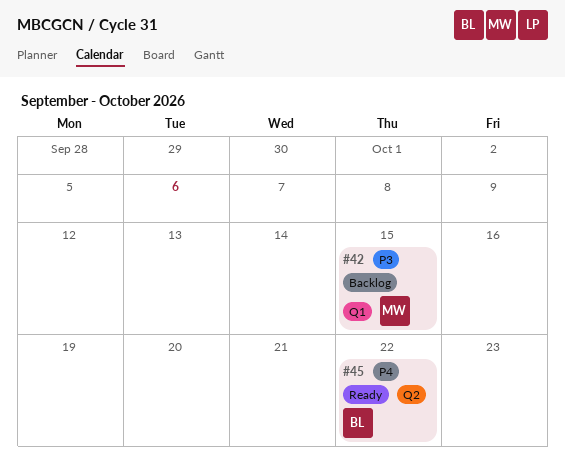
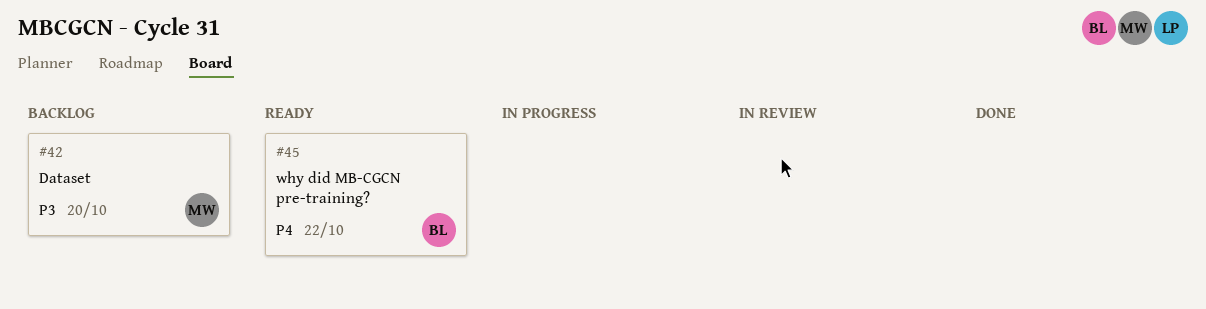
#42, due: Oct 15 -> Oct 20

